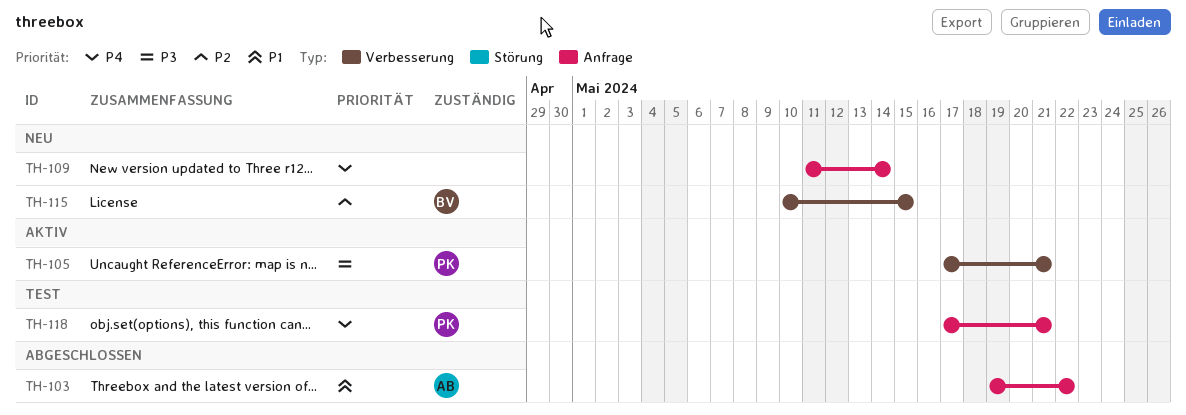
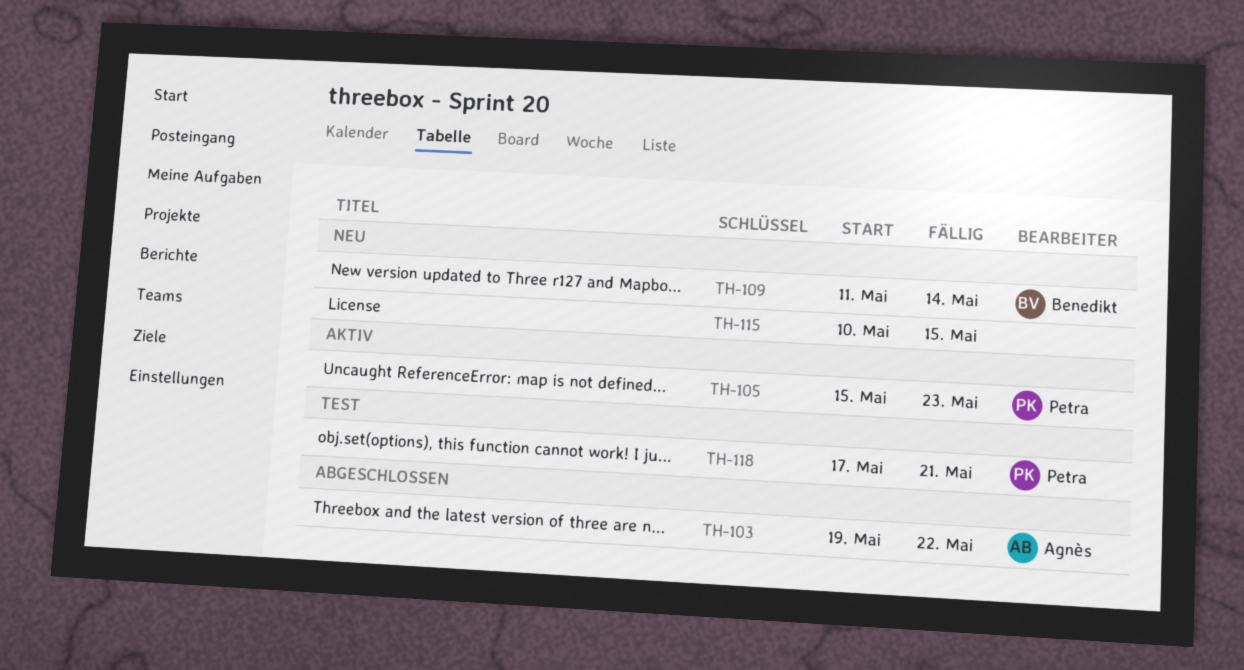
TH-105, start: May 17 -> May 15
TH-105, due: May 21 -> May 23
TH-109, owner: none -> Benedikt
TH-115, owner: Benedikt -> none

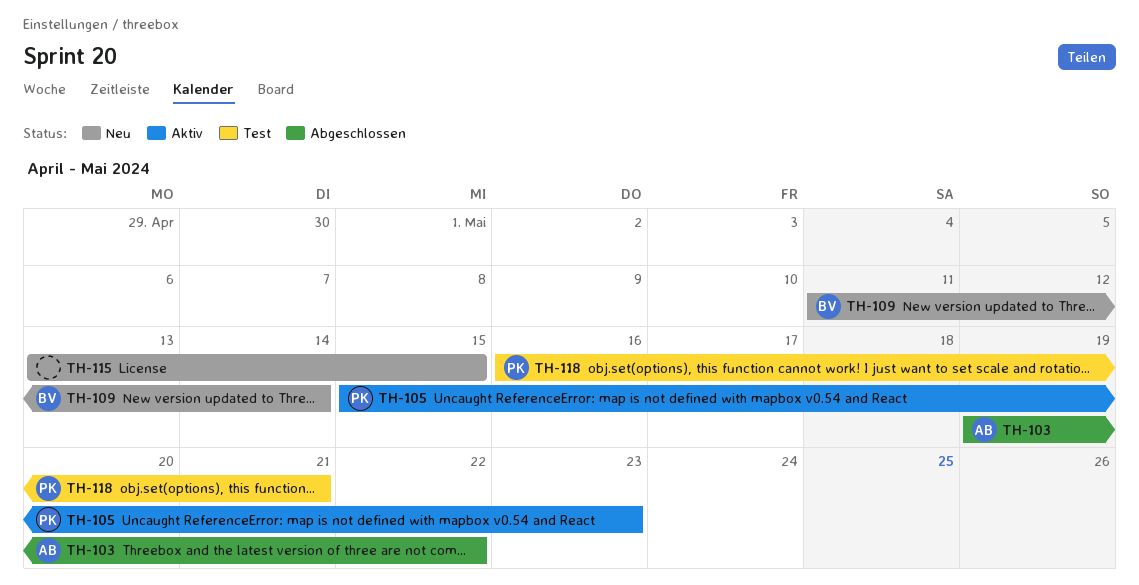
TH-115, start: May 10 -> May 13
TH-118, start: May 17 -> May 16

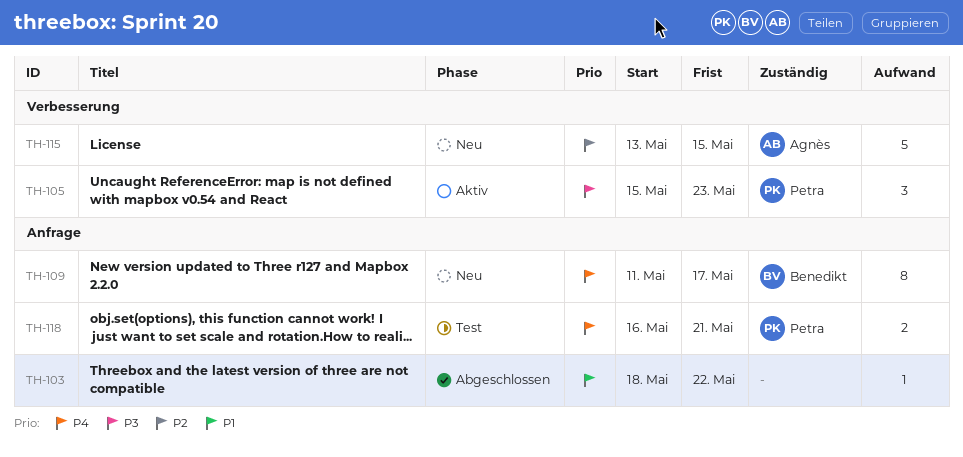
TH-103, owner: Agnès -> none
TH-103, start: May 19 -> May 18
TH-109, due: May 14 -> May 17
TH-115, owner: none -> Agnès

